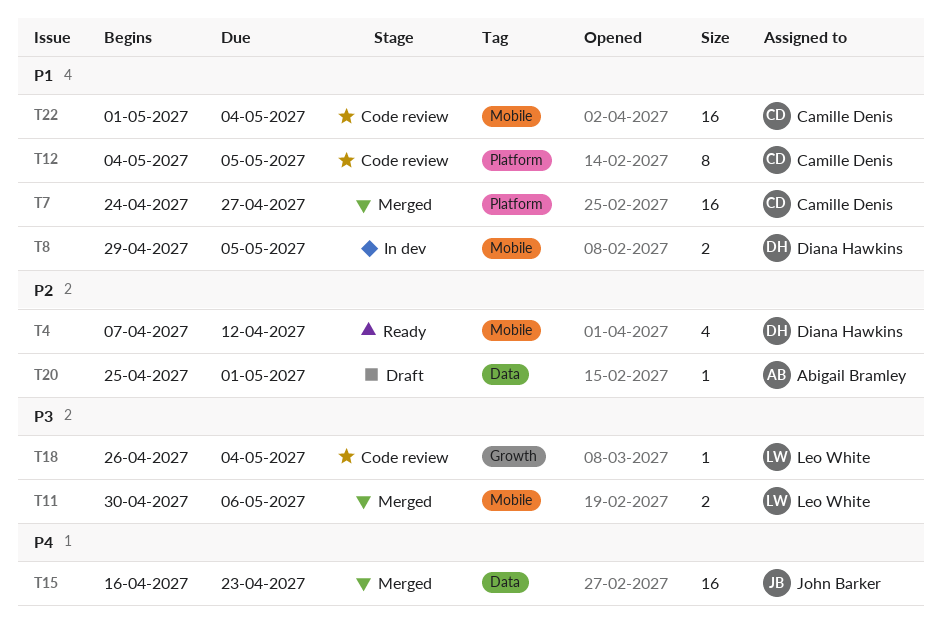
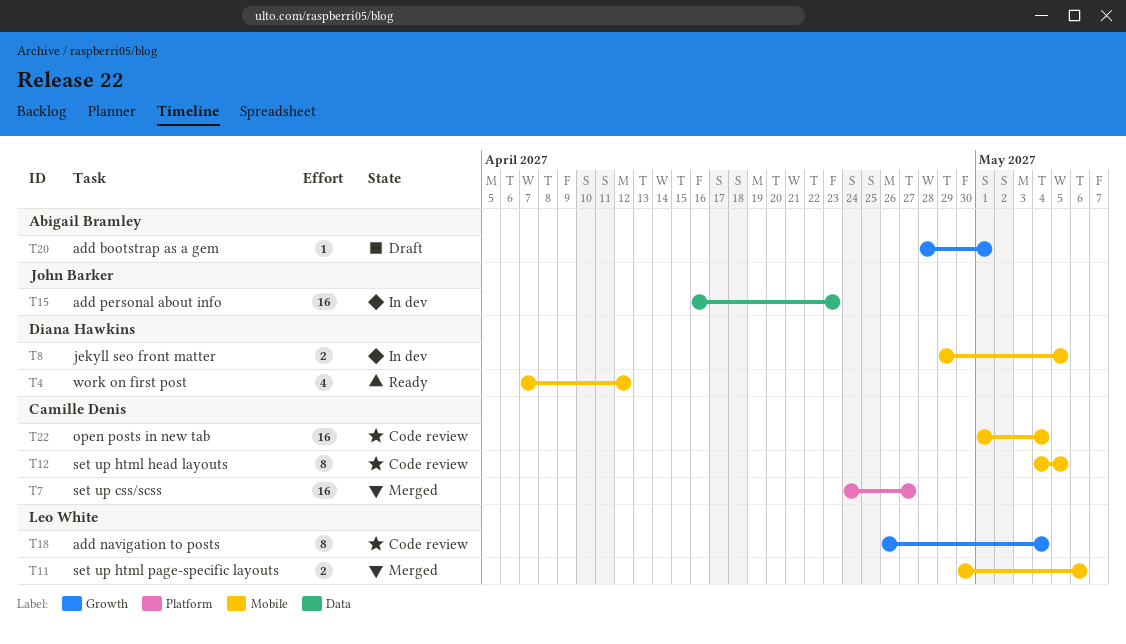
T12, label: Platform -> Mobile
T15, status: Merged -> In dev
T18, estimate: 1 -> 8
T20, label: Data -> Growth
T20, start: Apr 25 -> Apr 28

